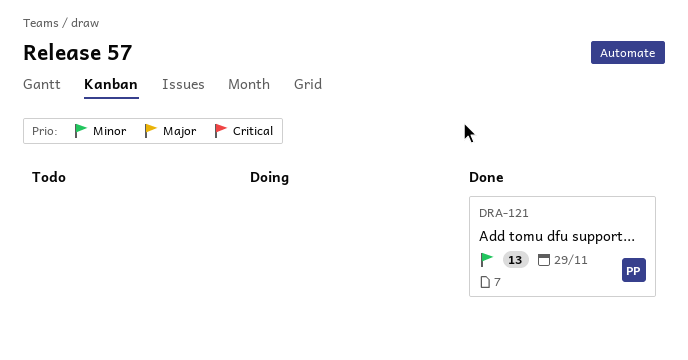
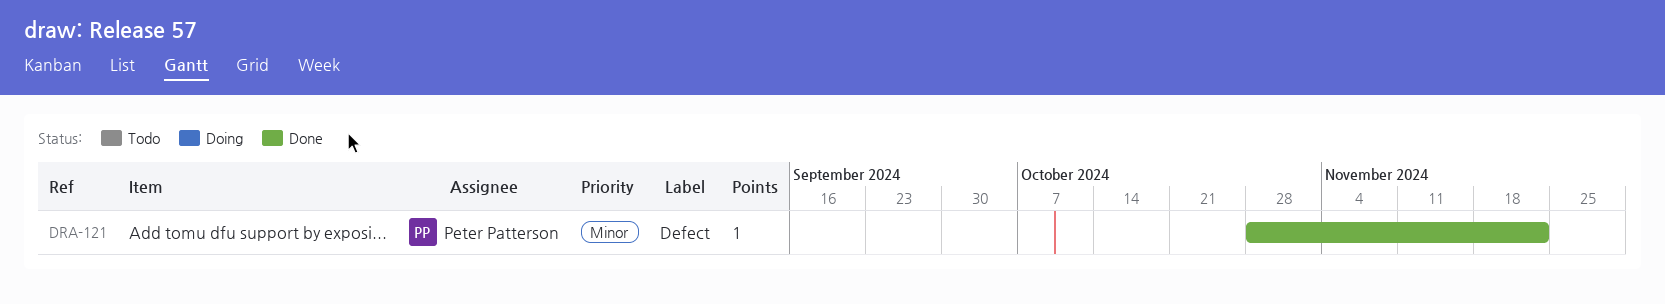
DRA-121, estimate: 13 -> 1
DRA-121, due: Nov 29 -> Nov 22

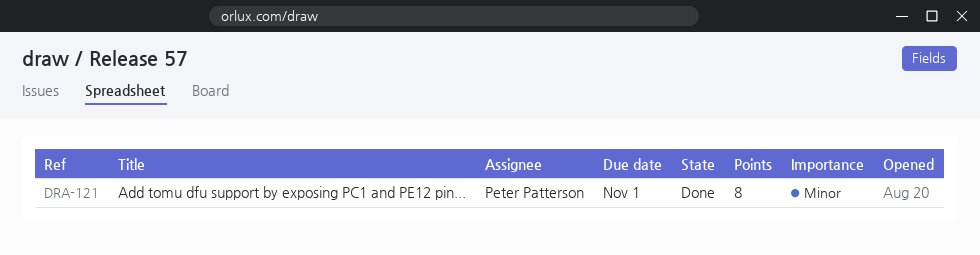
DRA-121, estimate: 1 -> 8
DRA-121, due: Nov 22 -> Nov 1

